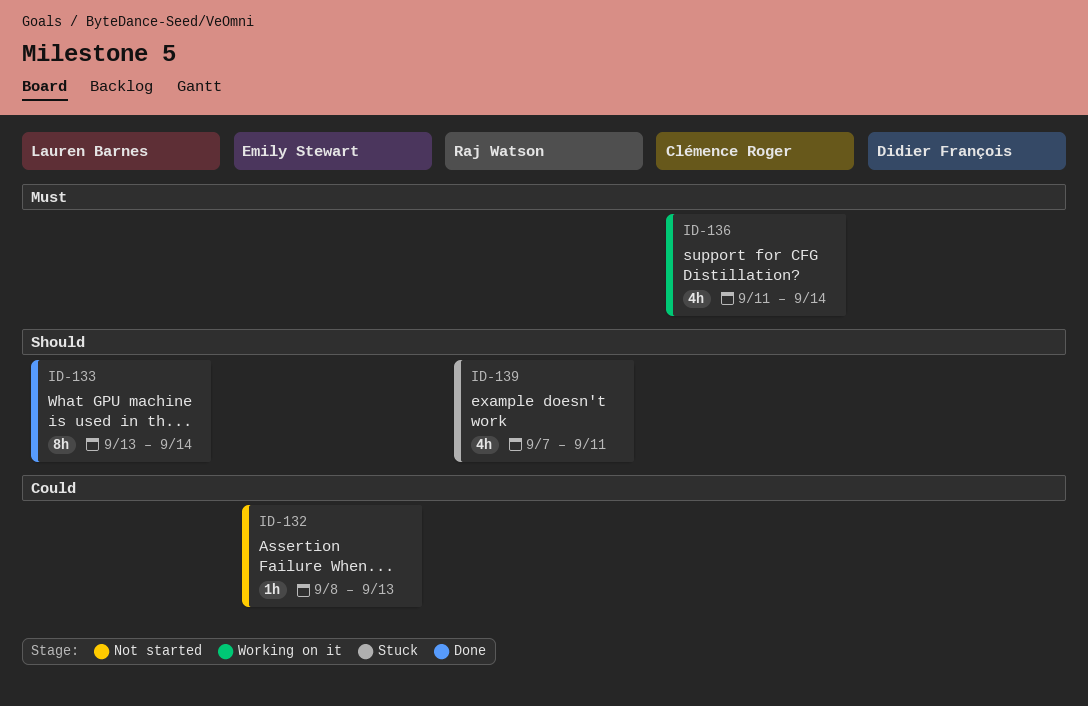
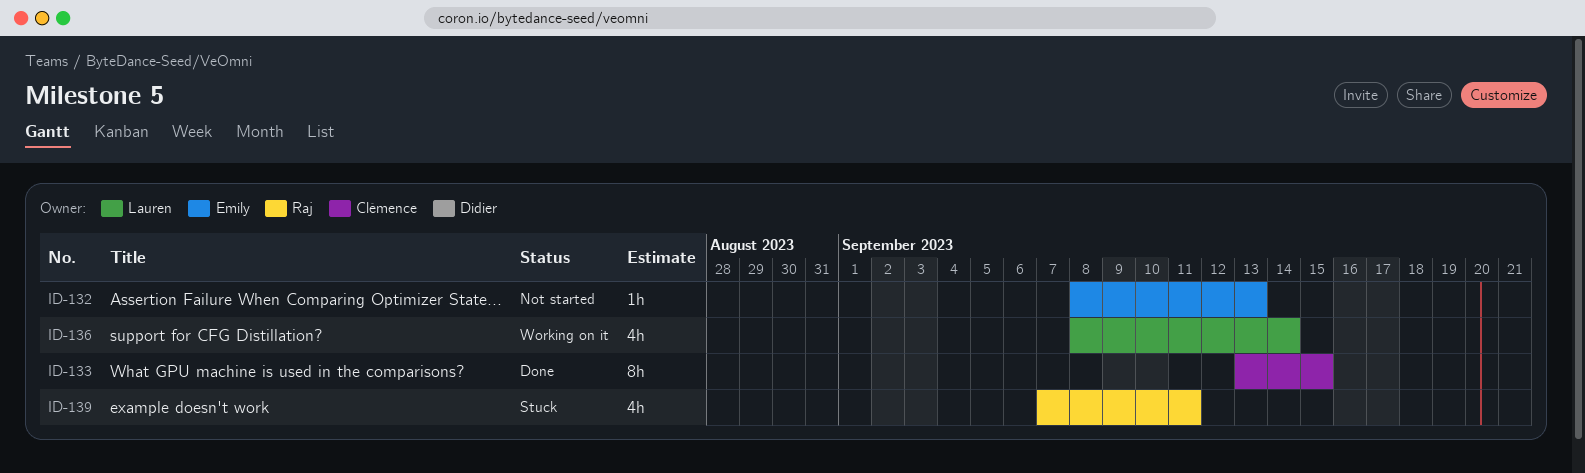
ID-133, owner: Lauren Barnes -> Clémence Roger
ID-133, due: Sep 14 -> Sep 15
ID-136, owner: Clémence Roger -> Lauren Barnes
ID-136, start: Sep 11 -> Sep 8

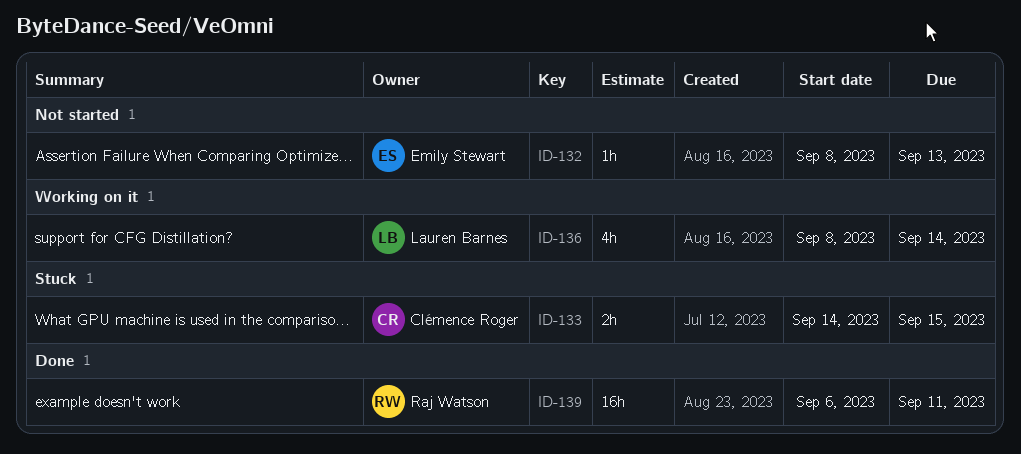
ID-133, status: Done -> Stuck
ID-133, estimate: 8h -> 2h
ID-133, start: Sep 13 -> Sep 14
ID-139, status: Stuck -> Done
ID-139, estimate: 4h -> 16h
ID-139, start: Sep 7 -> Sep 6

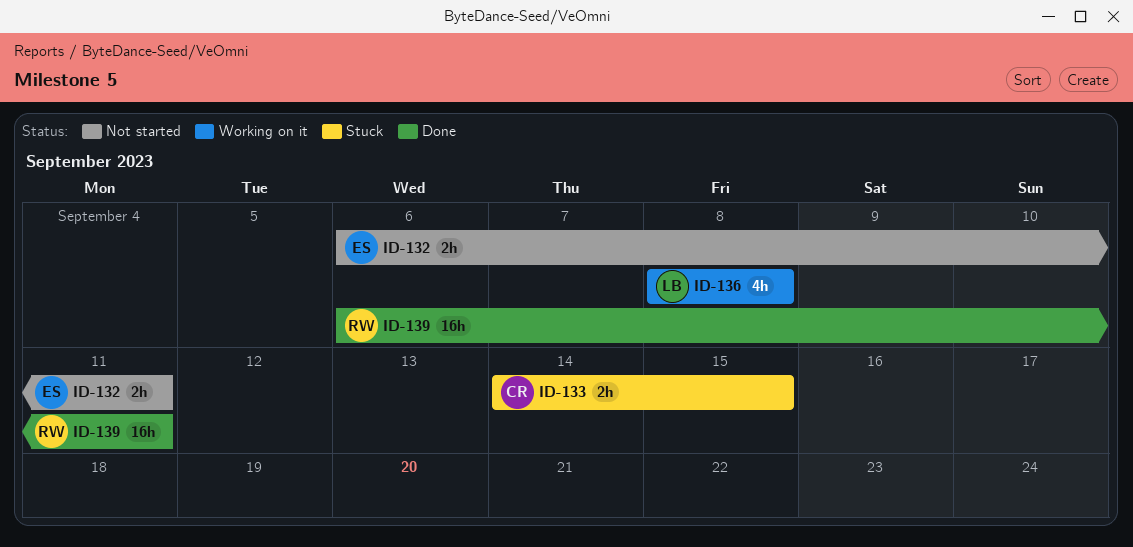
ID-132, estimate: 1h -> 2h
ID-132, start: Sep 8 -> Sep 6
ID-132, due: Sep 13 -> Sep 11
ID-136, due: Sep 14 -> Sep 8

